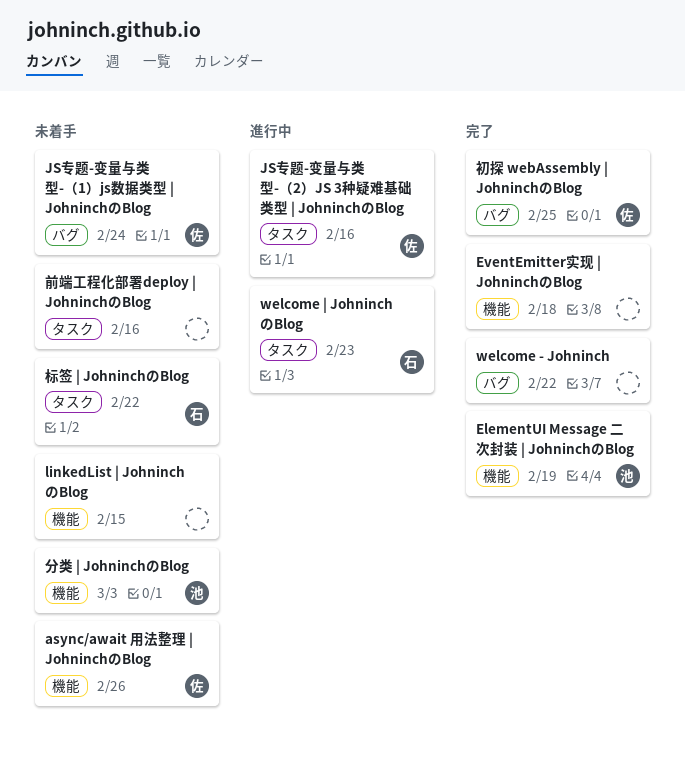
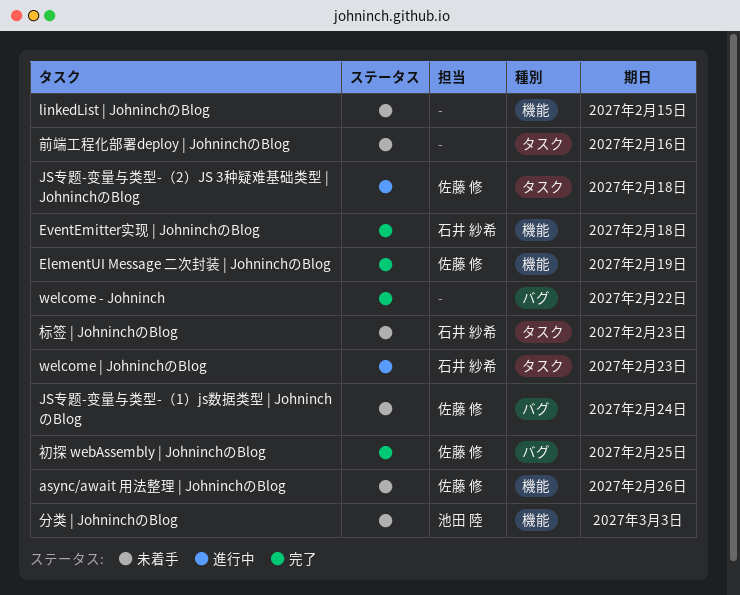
ElementUI Message 二次封装 | JohninchのBlog, owner: 池田 陸 -> 佐藤 修
EventEmitter实现 | JohninchのBlog, owner: none -> 石井 紗希
JS专题-变量与类型-（2）JS 3种疑难基础类型 | JohninchのBlog, due: Feb 16 -> Feb 18
标签 | JohninchのBlog, due: Feb 22 -> Feb 23

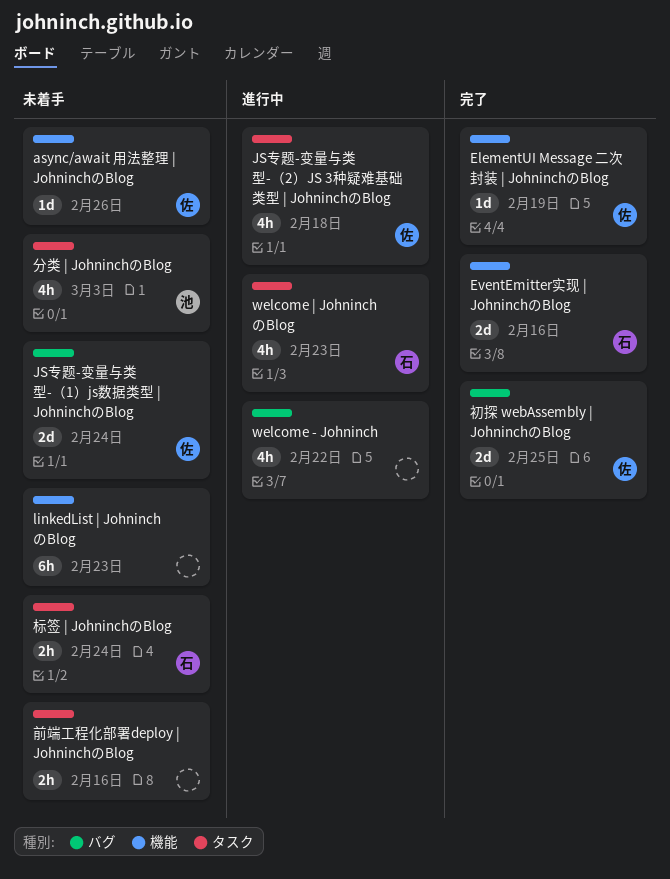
EventEmitter实现 | JohninchのBlog, due: Feb 18 -> Feb 16
linkedList | JohninchのBlog, due: Feb 15 -> Feb 23
welcome - Johninch, status: 完了 -> 進行中
分类 | JohninchのBlog, label: 機能 -> タスク
标签 | JohninchのBlog, due: Feb 23 -> Feb 24

